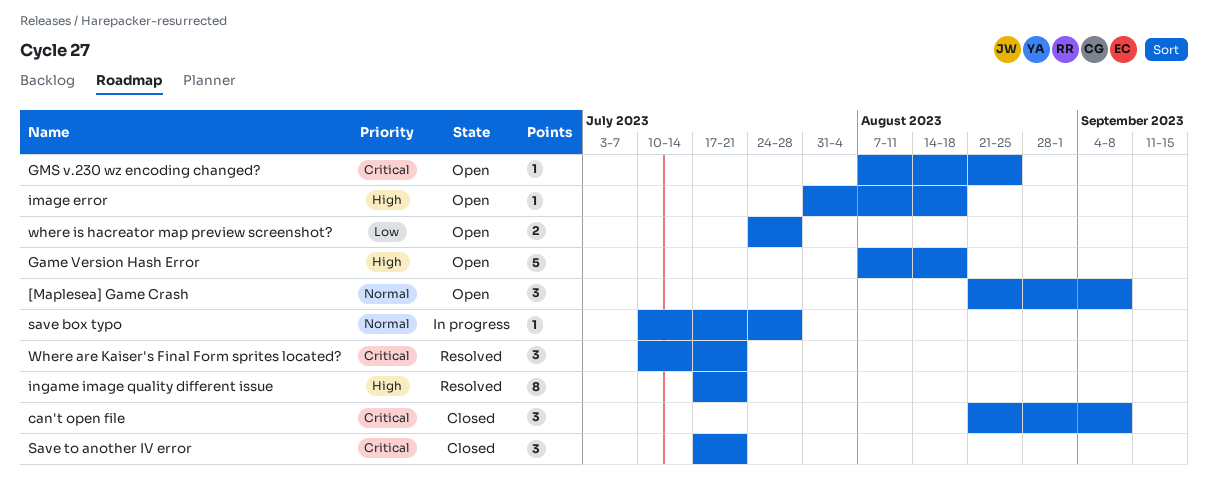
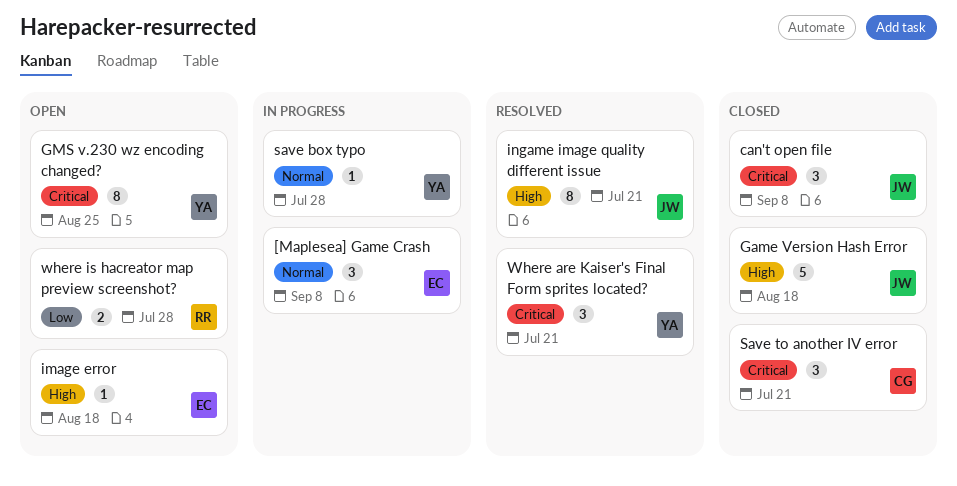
[Maplesea] Game Crash, status: Open -> In progress
Game Version Hash Error, status: Open -> Closed
GMS v.230 wz encoding changed?, estimate: 1 -> 8

